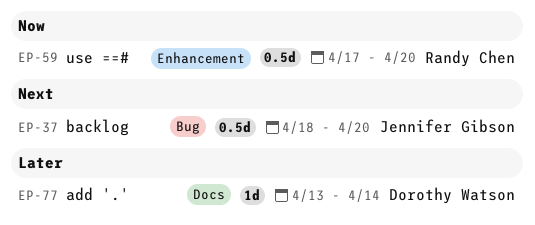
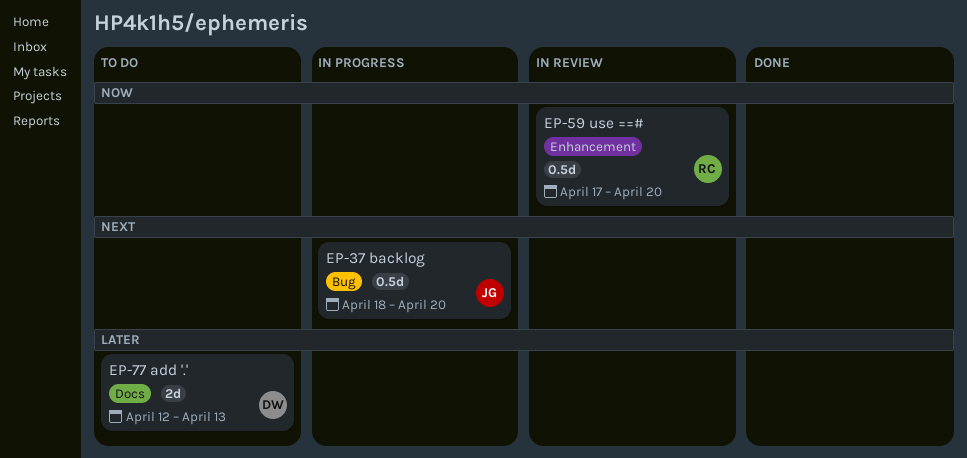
EP-77, estimate: 1d -> 2d
EP-77, start: Apr 13 -> Apr 12
EP-77, due: Apr 14 -> Apr 13

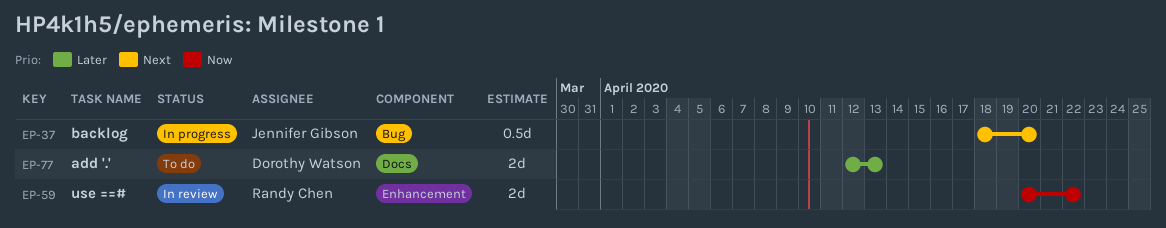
EP-59, estimate: 0.5d -> 2d
EP-59, start: Apr 17 -> Apr 20
EP-59, due: Apr 20 -> Apr 22

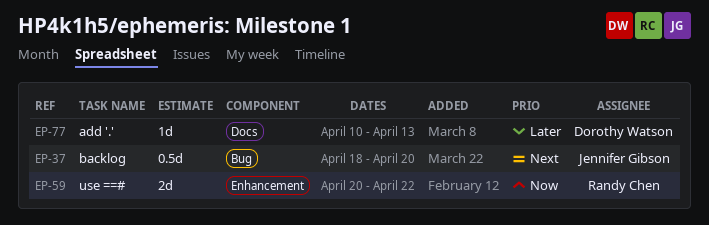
EP-77, estimate: 2d -> 1d
EP-77, start: Apr 12 -> Apr 10

